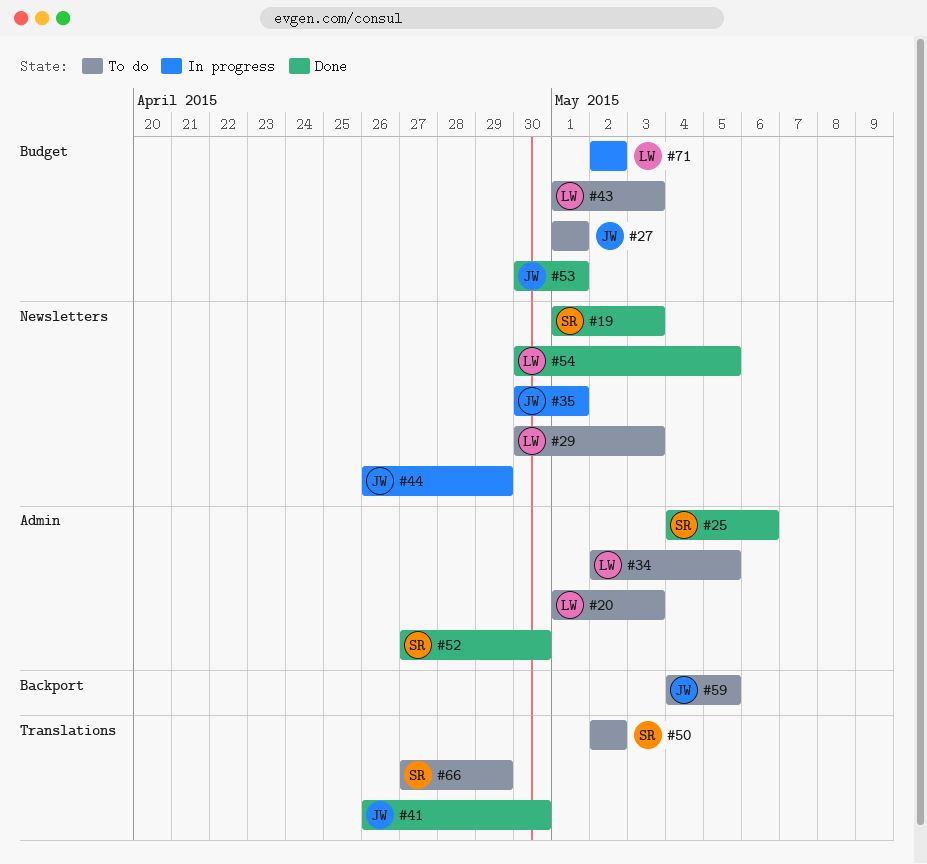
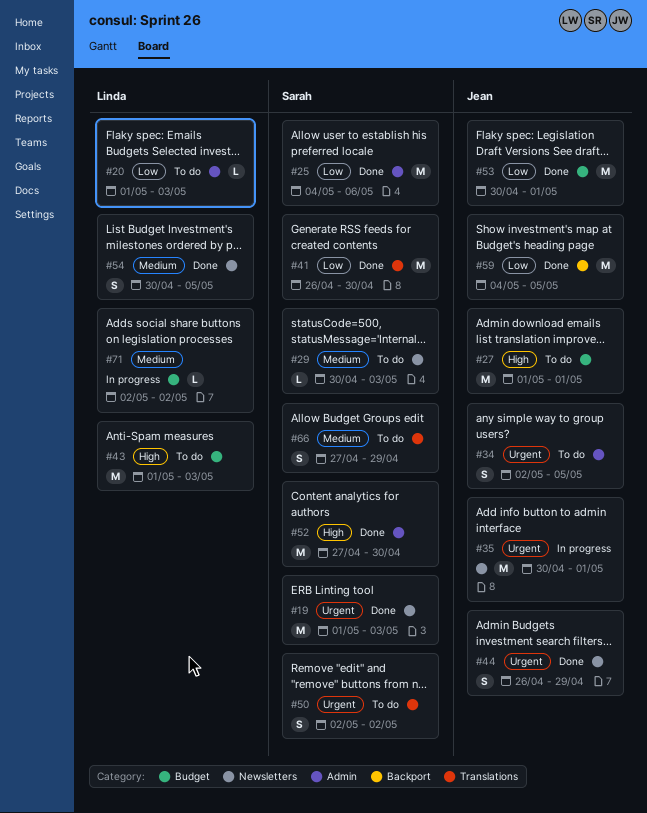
#29, owner: Linda -> Sarah
#34, owner: Linda -> Jean
#41, owner: Jean -> Sarah
#44, status: In progress -> Done
#59, status: To do -> Done

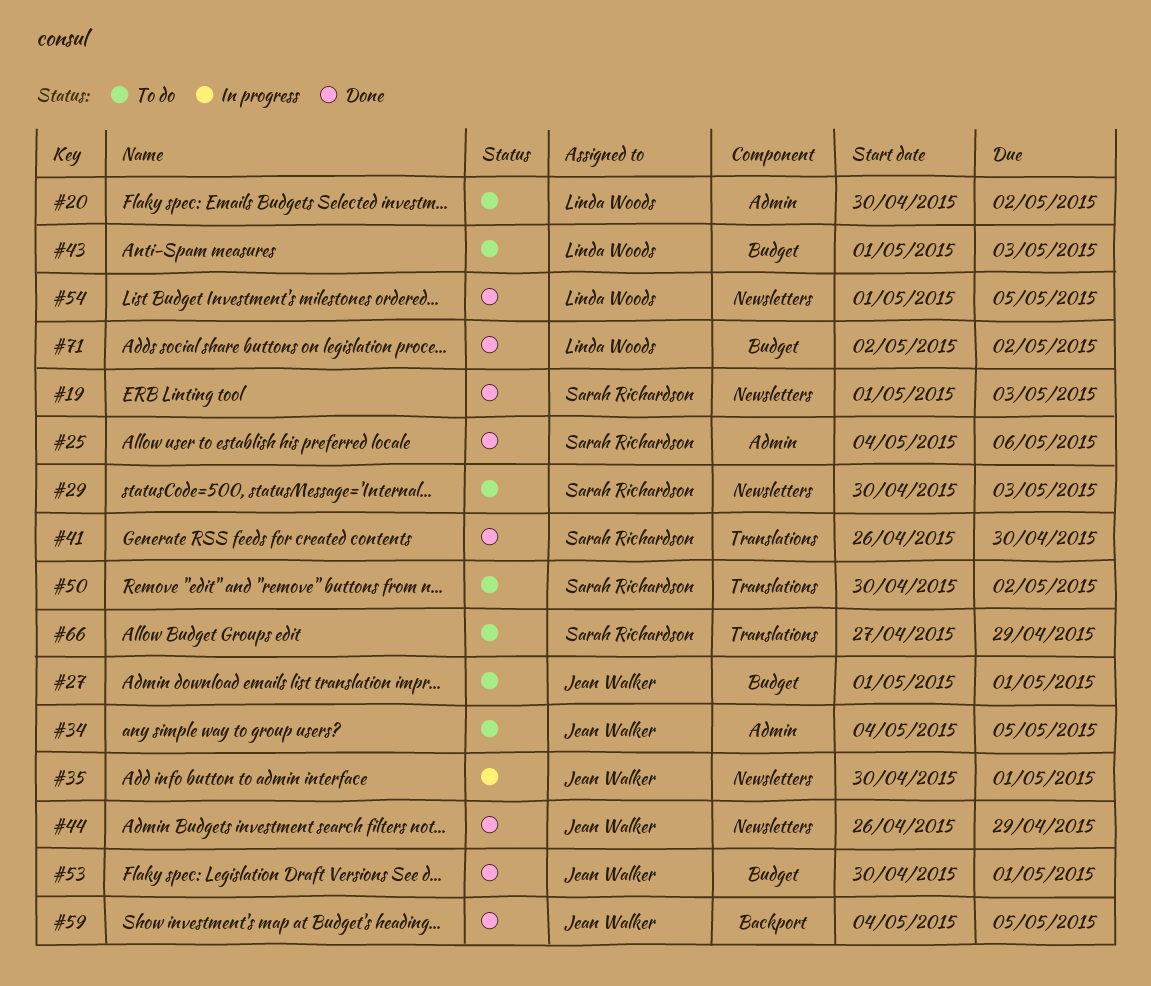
#20, start: May 1 -> Apr 30
#20, due: May 3 -> May 2
#34, start: May 2 -> May 4
#50, start: May 2 -> Apr 30
#52: present -> none
#54, start: Apr 30 -> May 1
#71, status: In progress -> Done

